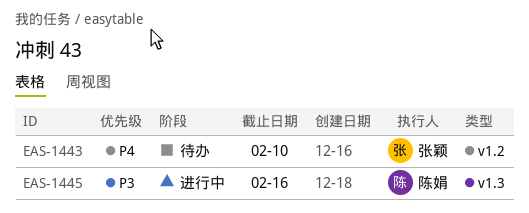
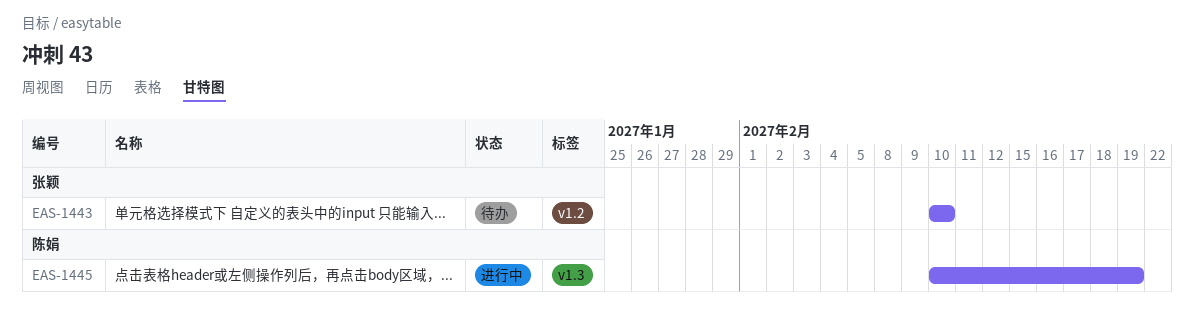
EAS-1445, due: Feb 16 -> Feb 19

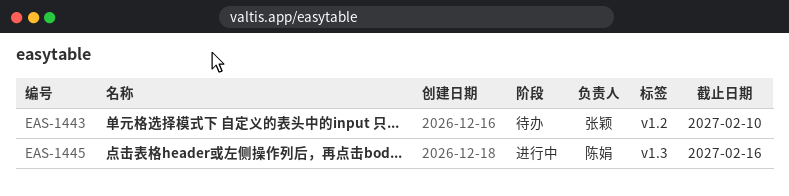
EAS-1445, due: Feb 19 -> Feb 16

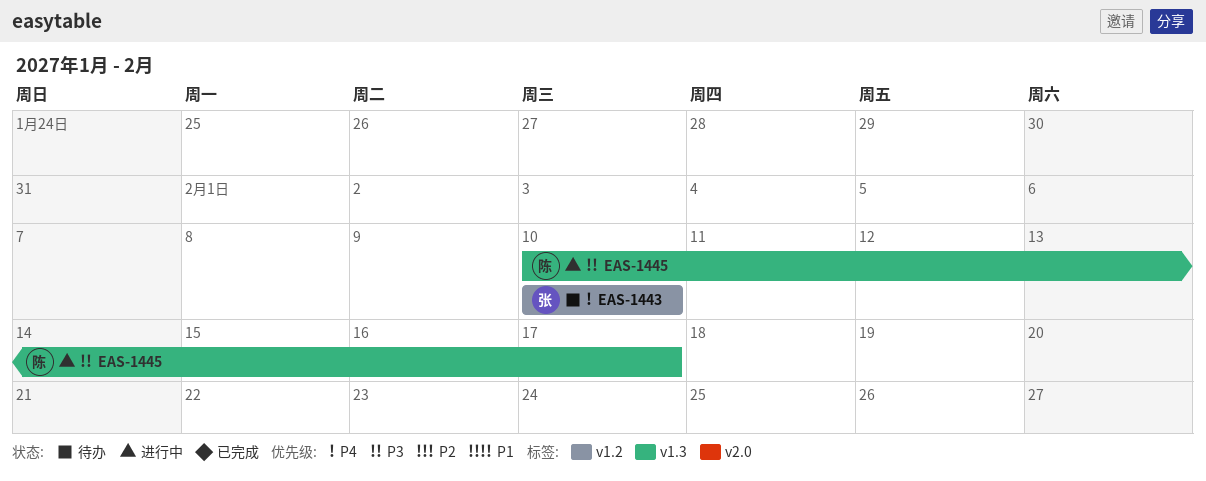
EAS-1445, due: Feb 16 -> Feb 17

